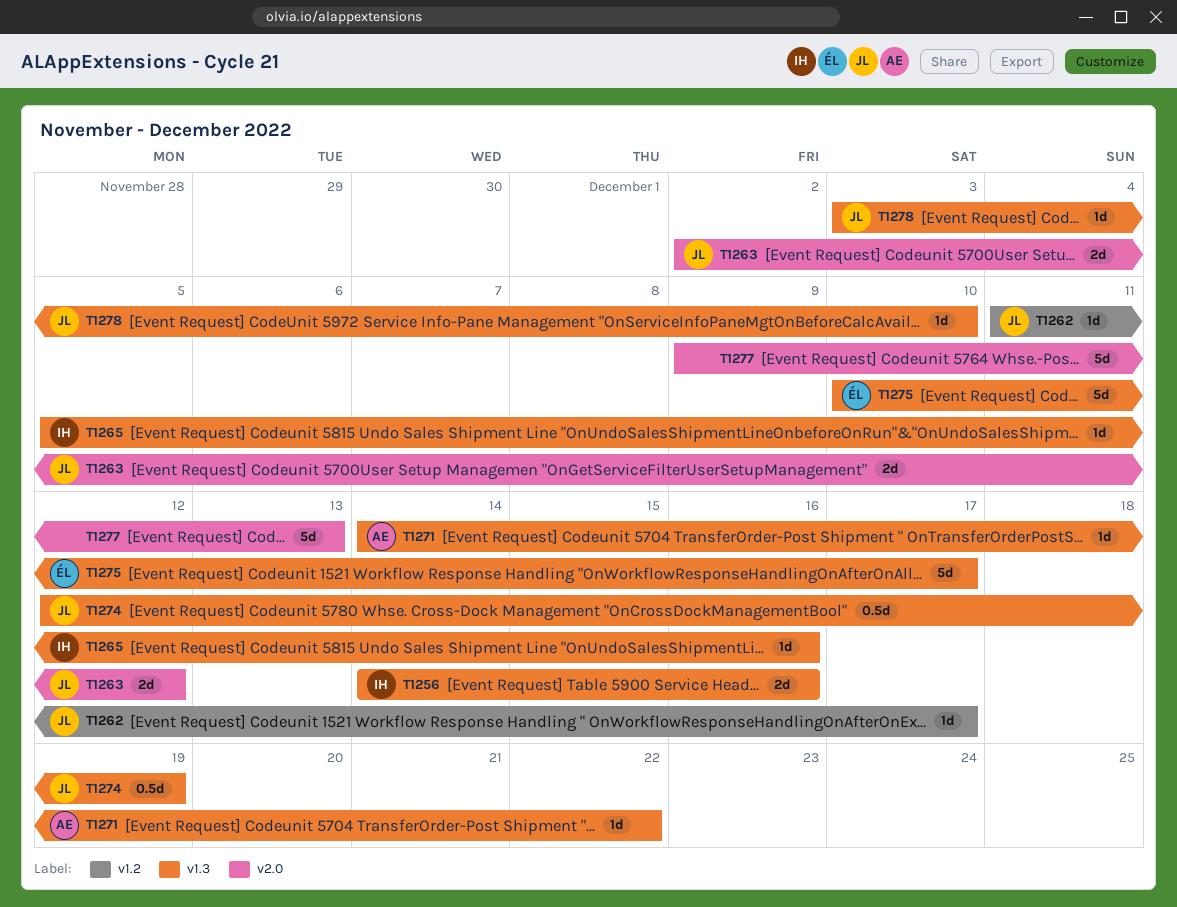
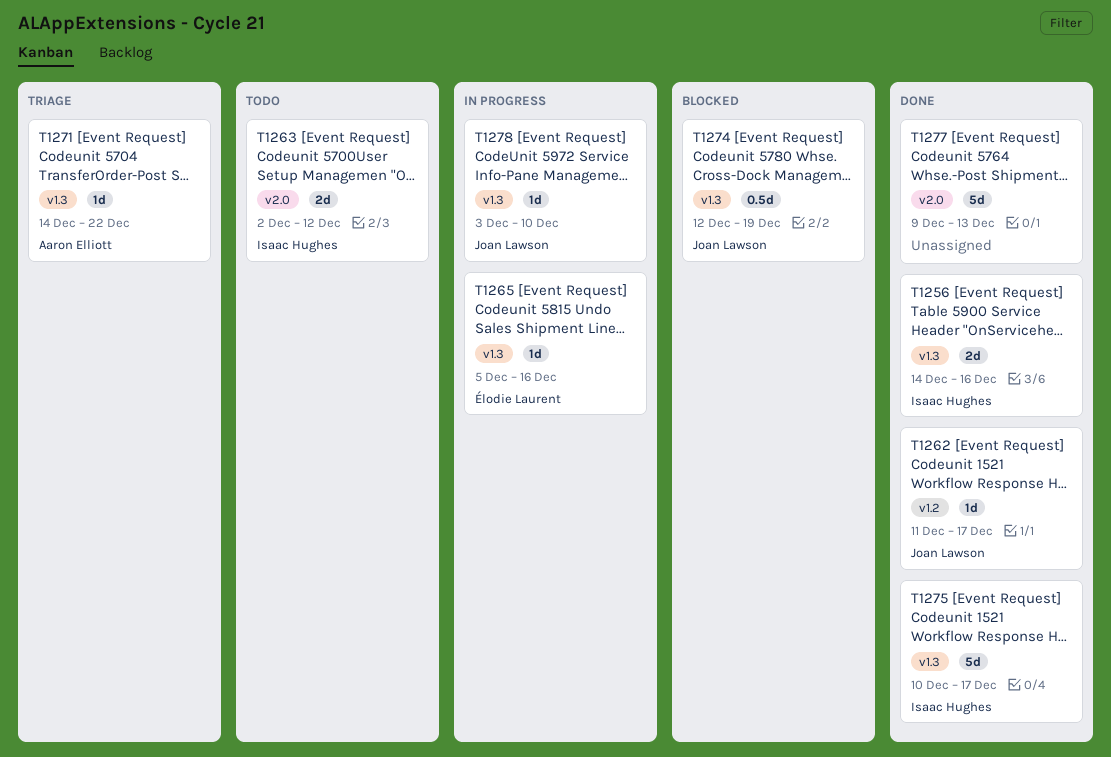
T1263, owner: Joan Lawson -> Isaac Hughes
T1265, owner: Isaac Hughes -> Élodie Laurent
T1275, owner: Élodie Laurent -> Isaac Hughes

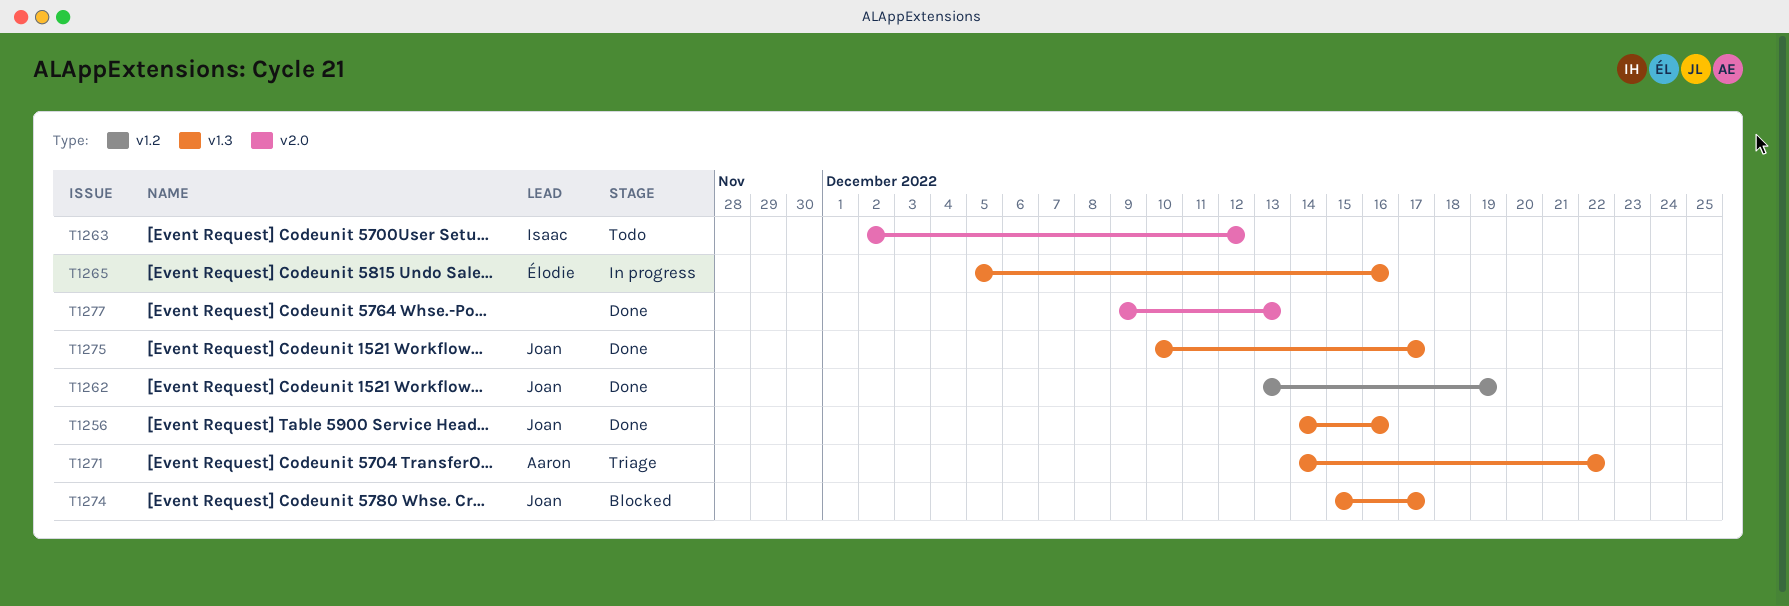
T1256, owner: Isaac Hughes -> Joan Lawson
T1262, start: Dec 11 -> Dec 13
T1262, due: Dec 17 -> Dec 19
T1274, start: Dec 12 -> Dec 15
T1274, due: Dec 19 -> Dec 17
T1275, owner: Isaac Hughes -> Joan Lawson
T1278: present -> none

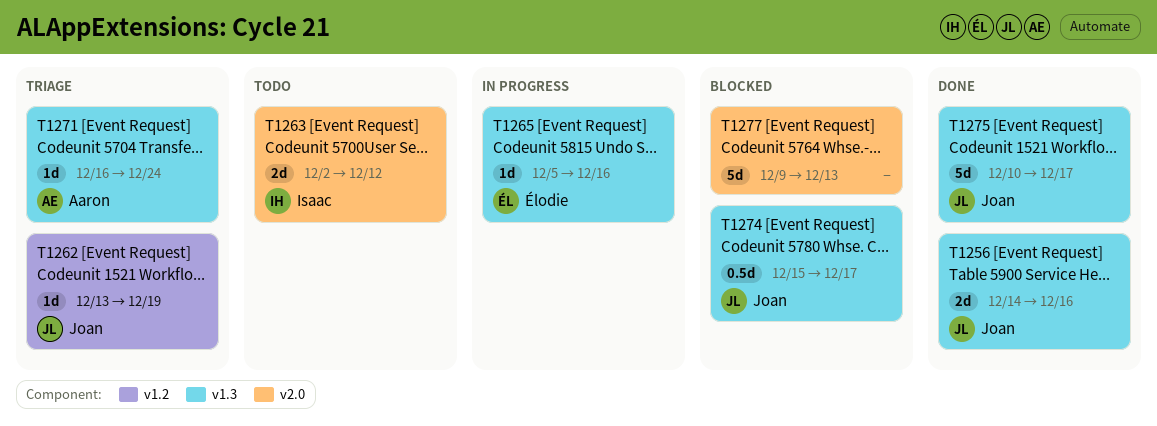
T1262, status: Done -> Triage
T1271, start: Dec 14 -> Dec 16
T1271, due: Dec 22 -> Dec 24
T1277, status: Done -> Blocked

